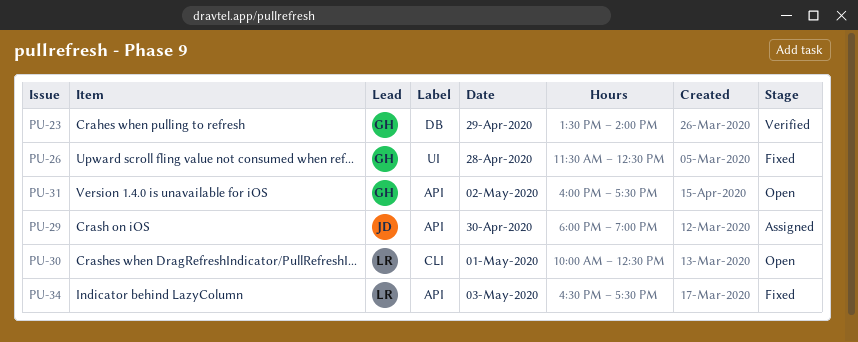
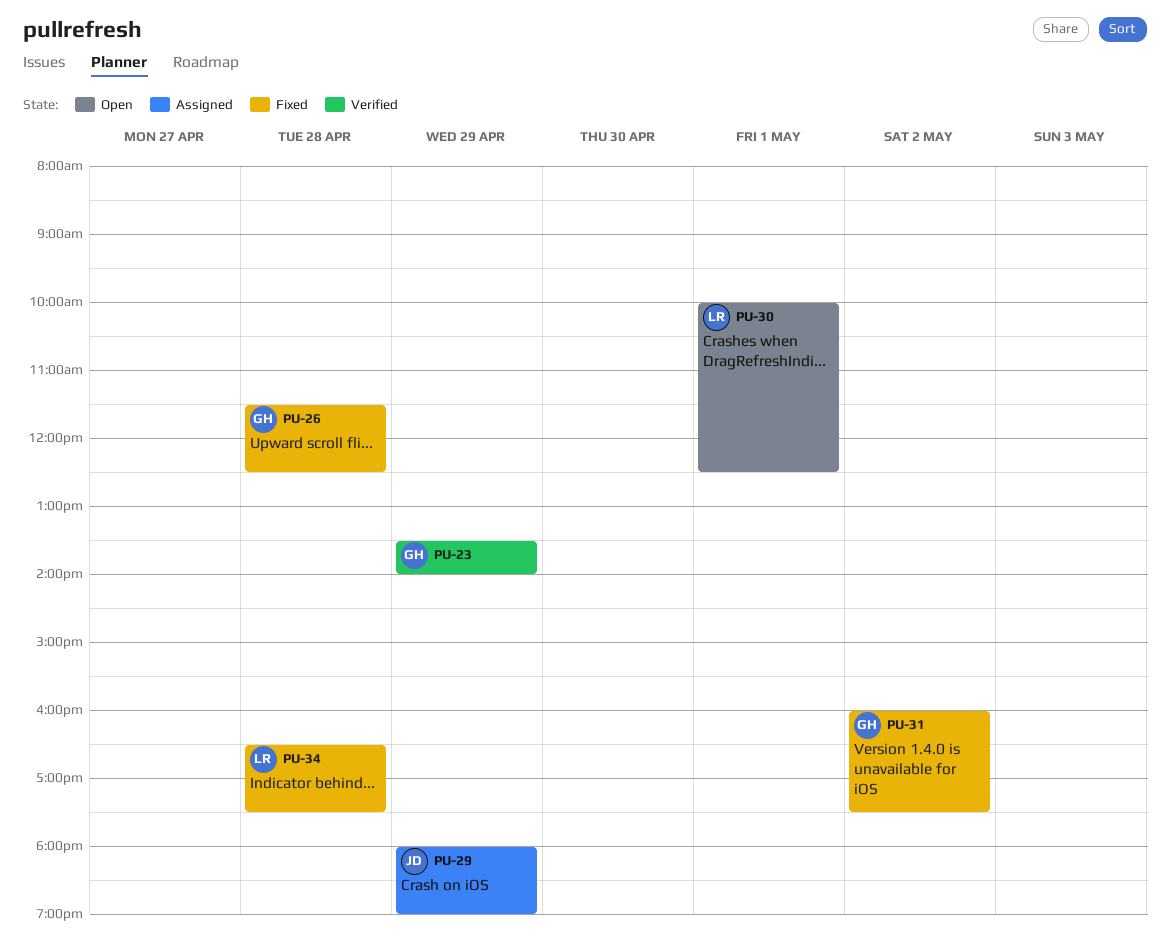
PU-29, day: Apr 30 -> Apr 29
PU-31, status: Open -> Fixed
PU-34, day: May 3 -> Apr 28

